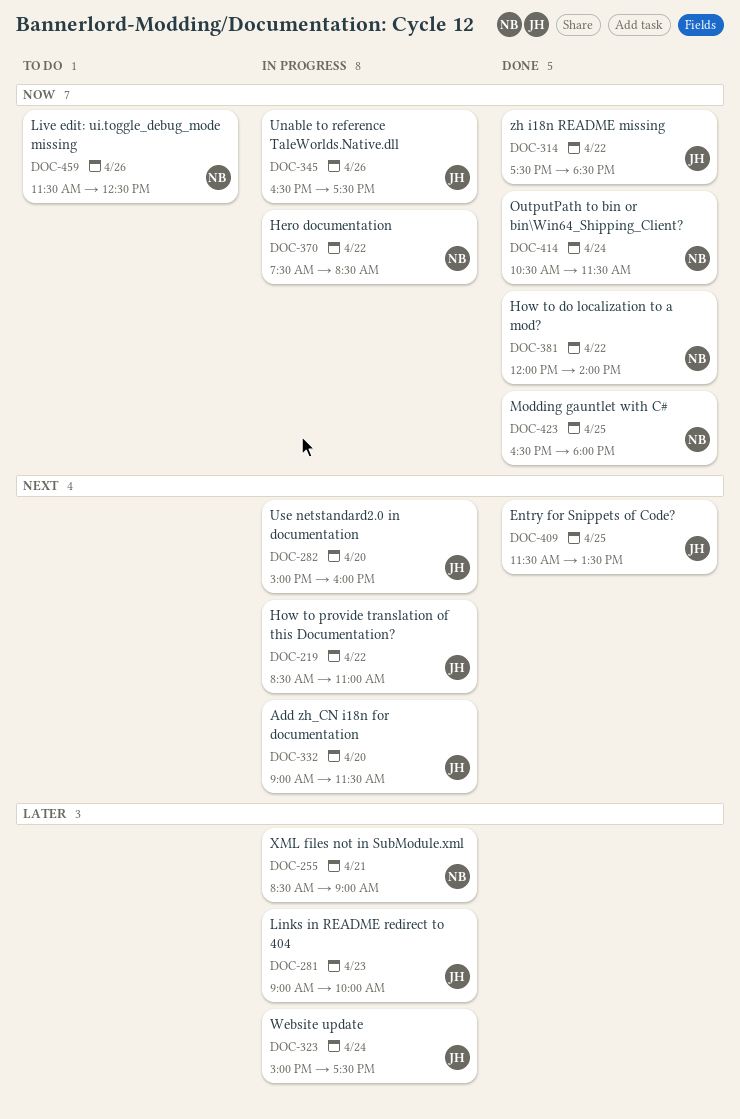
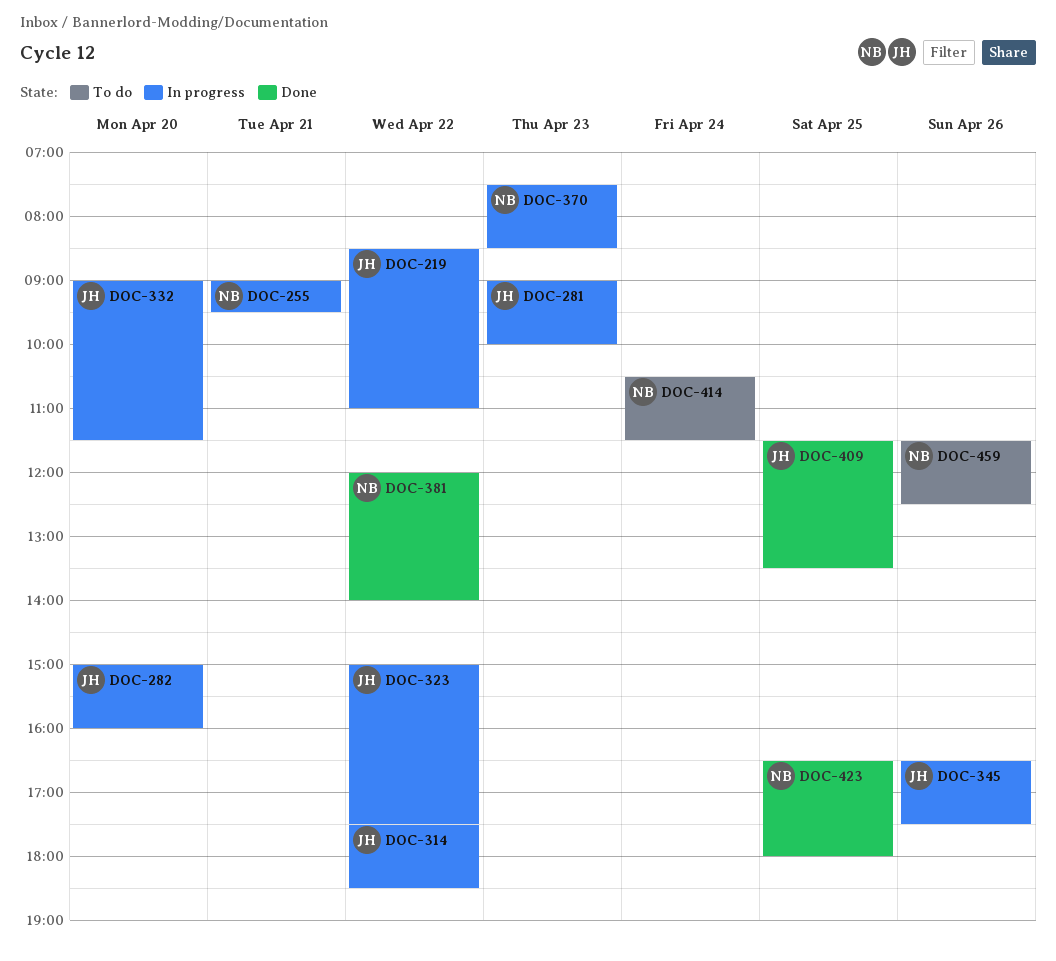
DOC-255, begins: 08:30 -> 09:00
DOC-255, ends: 09:00 -> 09:30
DOC-314, status: Done -> In progress
DOC-323, day: Apr 24 -> Apr 22
DOC-370, day: Apr 22 -> Apr 23
DOC-414, status: Done -> To do

